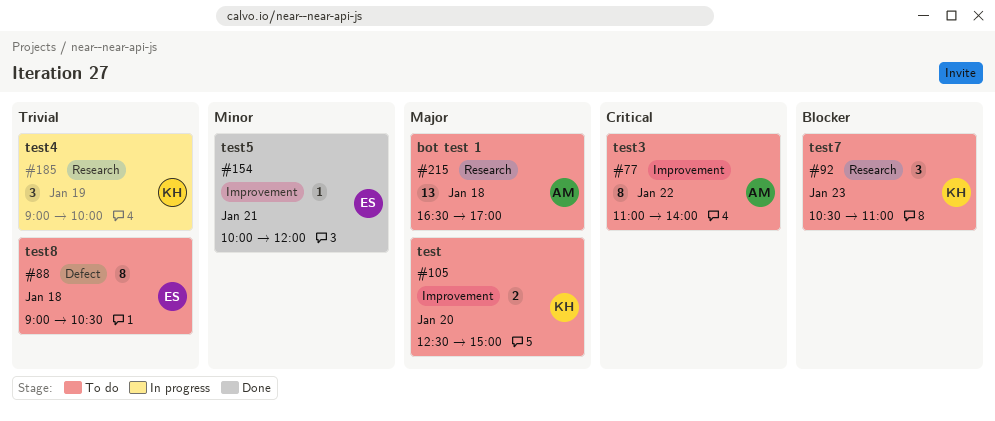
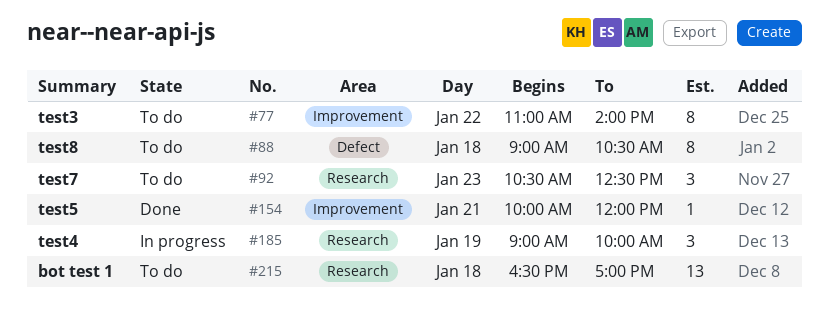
#92, ends: 11:00 -> 12:30
#105: present -> none

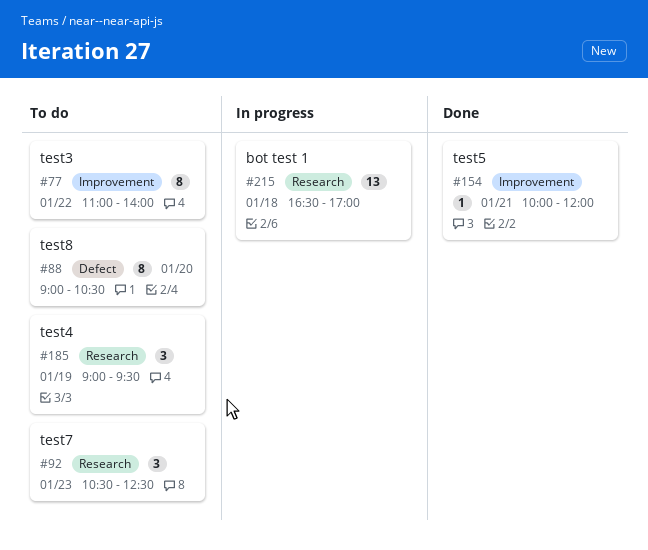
#88, day: Jan 18 -> Jan 20
#185, status: In progress -> To do
#185, ends: 10:00 -> 09:30
#215, status: To do -> In progress

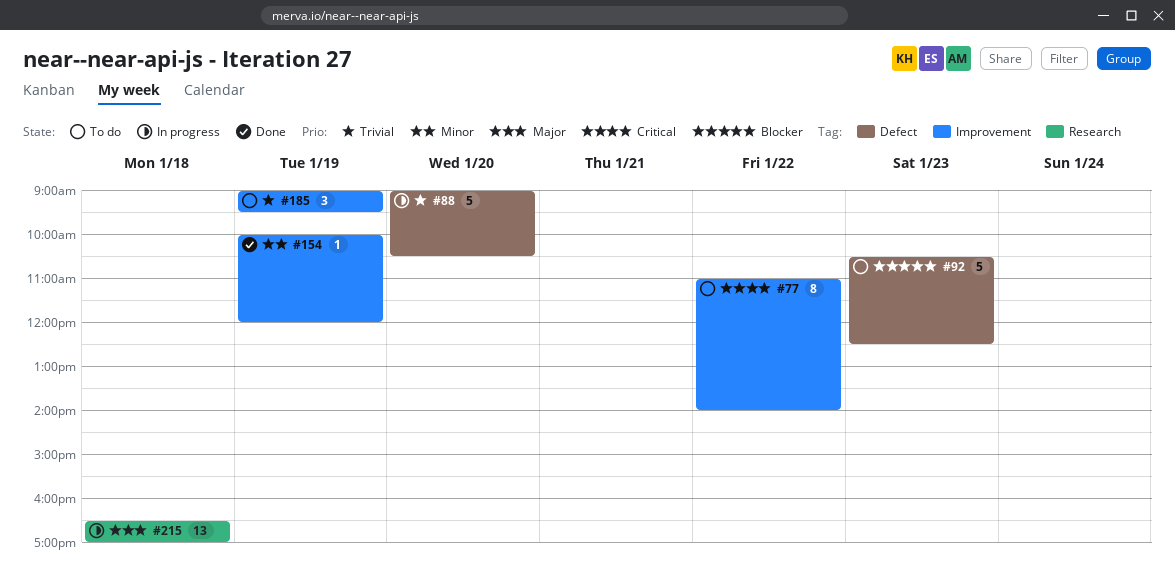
#88, status: To do -> In progress
#88, estimate: 8 -> 5
#92, label: Research -> Defect
#92, estimate: 3 -> 5
#154, day: Jan 21 -> Jan 19
#185, label: Research -> Improvement

